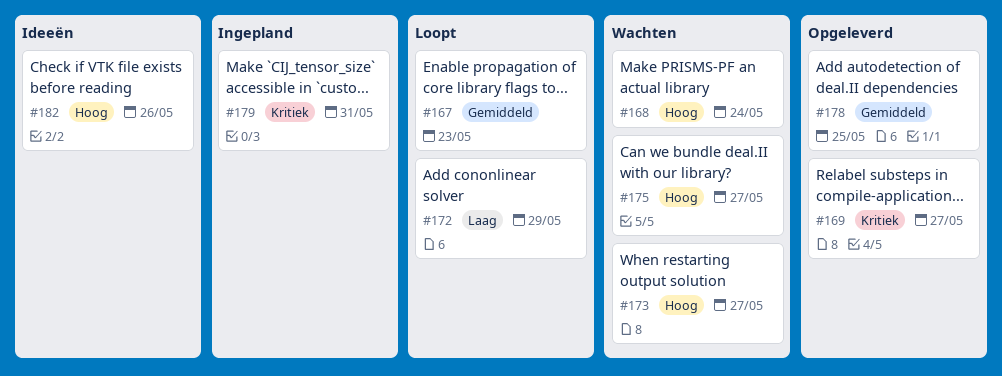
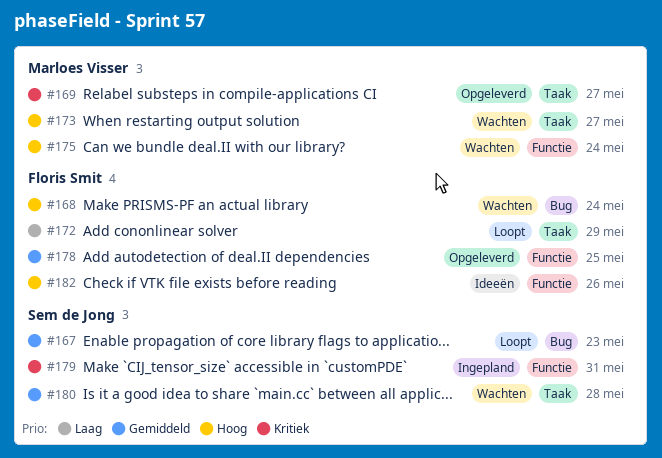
#175, due: May 27 -> May 24
#180: none -> present

